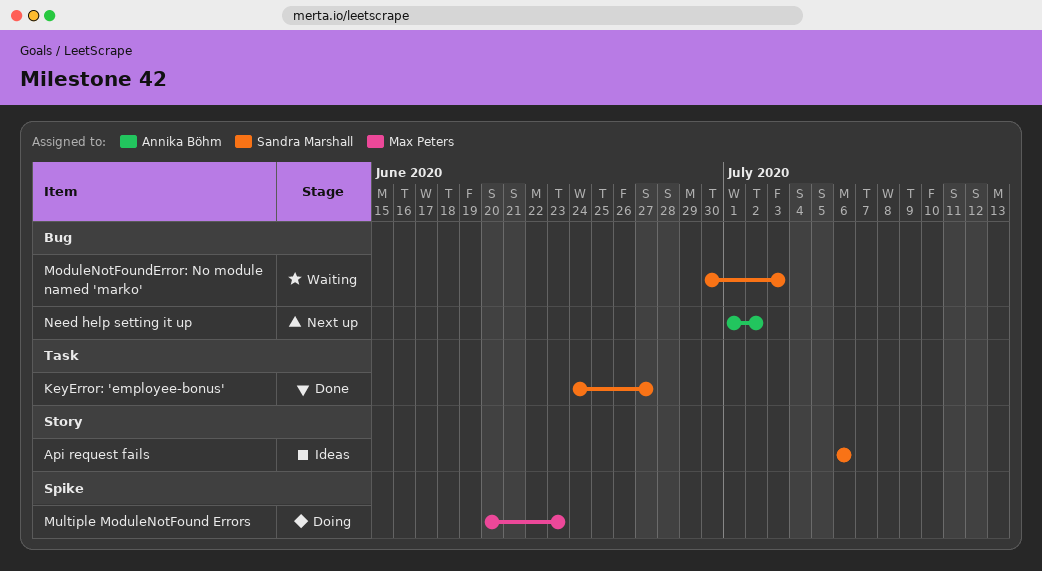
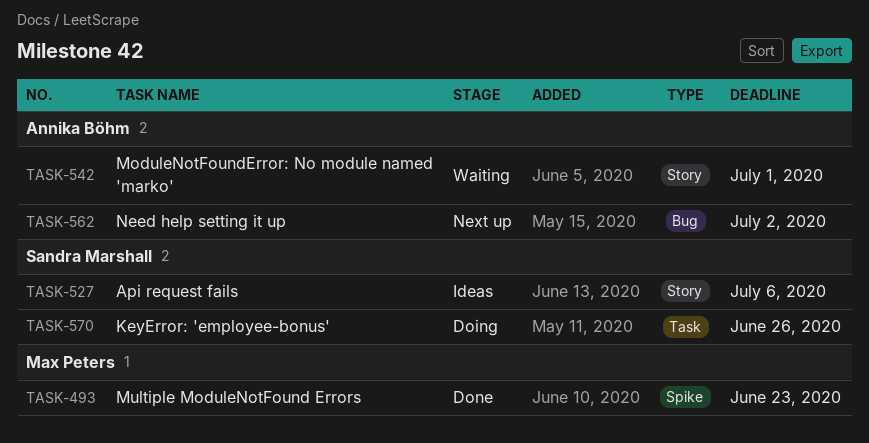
KeyError: 'employee-bonus', status: Done -> Doing
KeyError: 'employee-bonus', due: Jun 27 -> Jun 26
ModuleNotFoundError: No module named 'marko', owner: Sandra Marshall -> Annika Böhm
ModuleNotFoundError: No module named 'marko', label: Bug -> Story
ModuleNotFoundError: No module named 'marko', due: Jul 3 -> Jul 1
Multiple ModuleNotFound Errors, status: Doing -> Done

